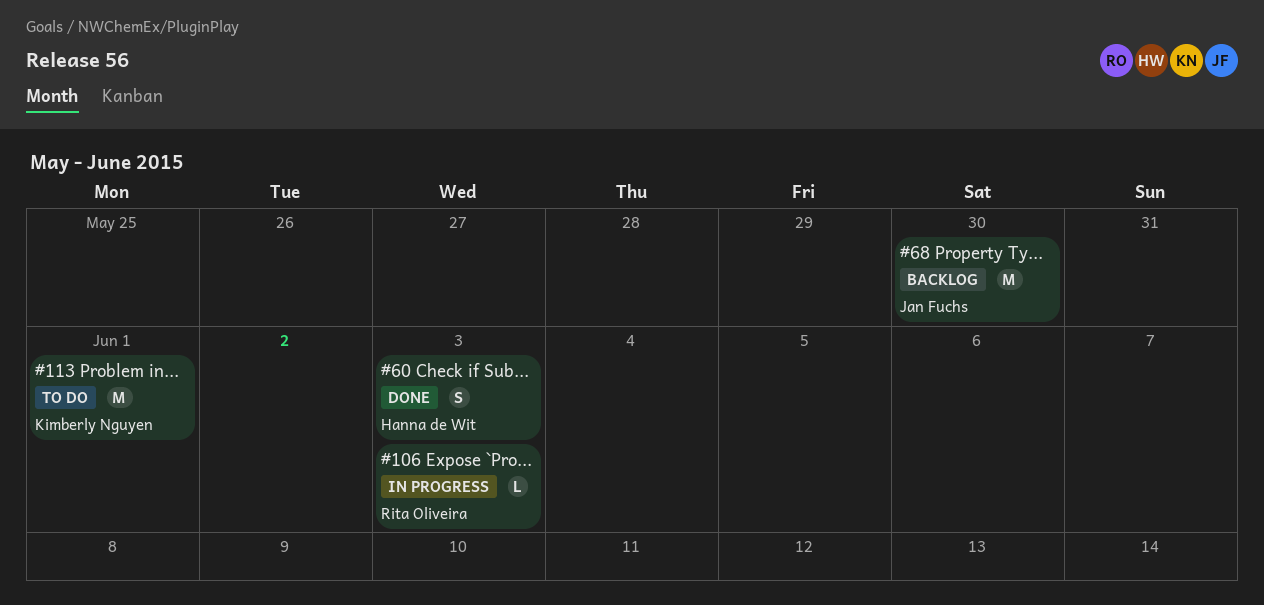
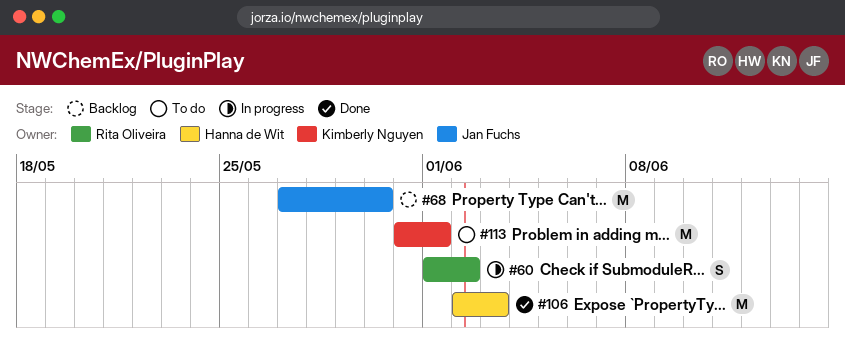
#60, status: Done -> In progress
#60, owner: Hanna de Wit -> Rita Oliveira
#60, due: Jun 3 -> Jun 2
#106, status: In progress -> Done
#106, owner: Rita Oliveira -> Hanna de Wit
#106, estimate: L -> M

